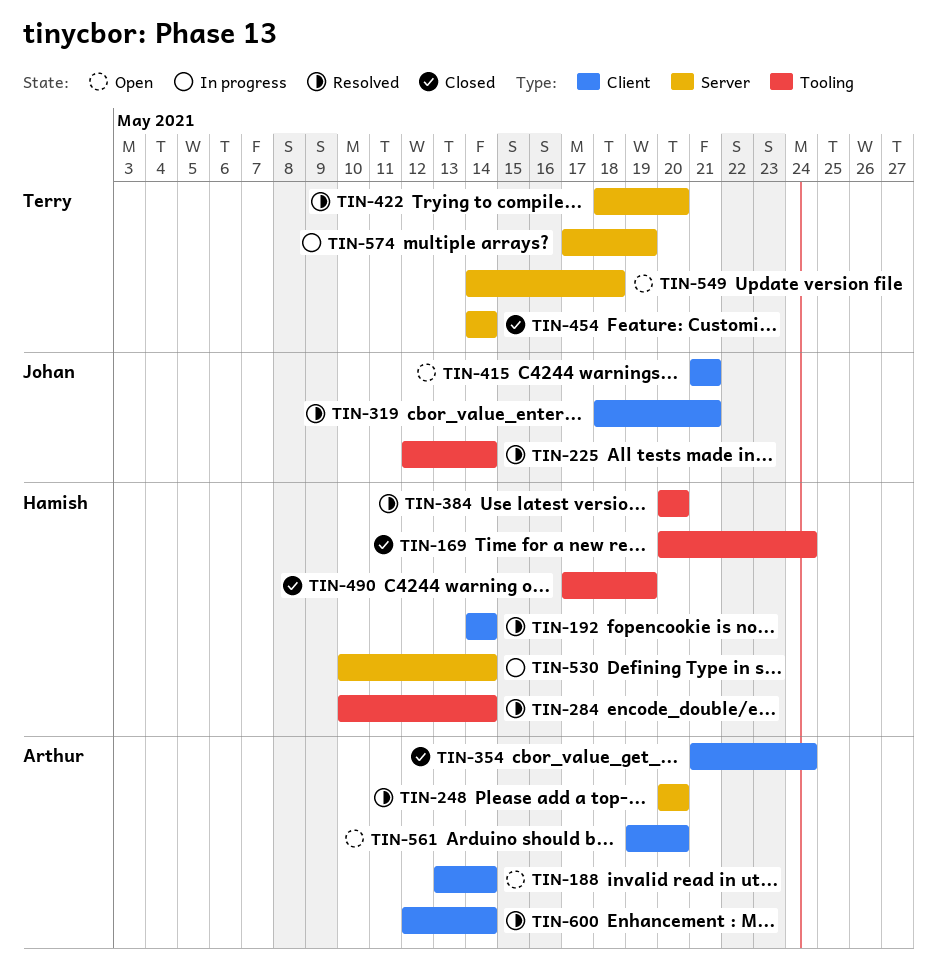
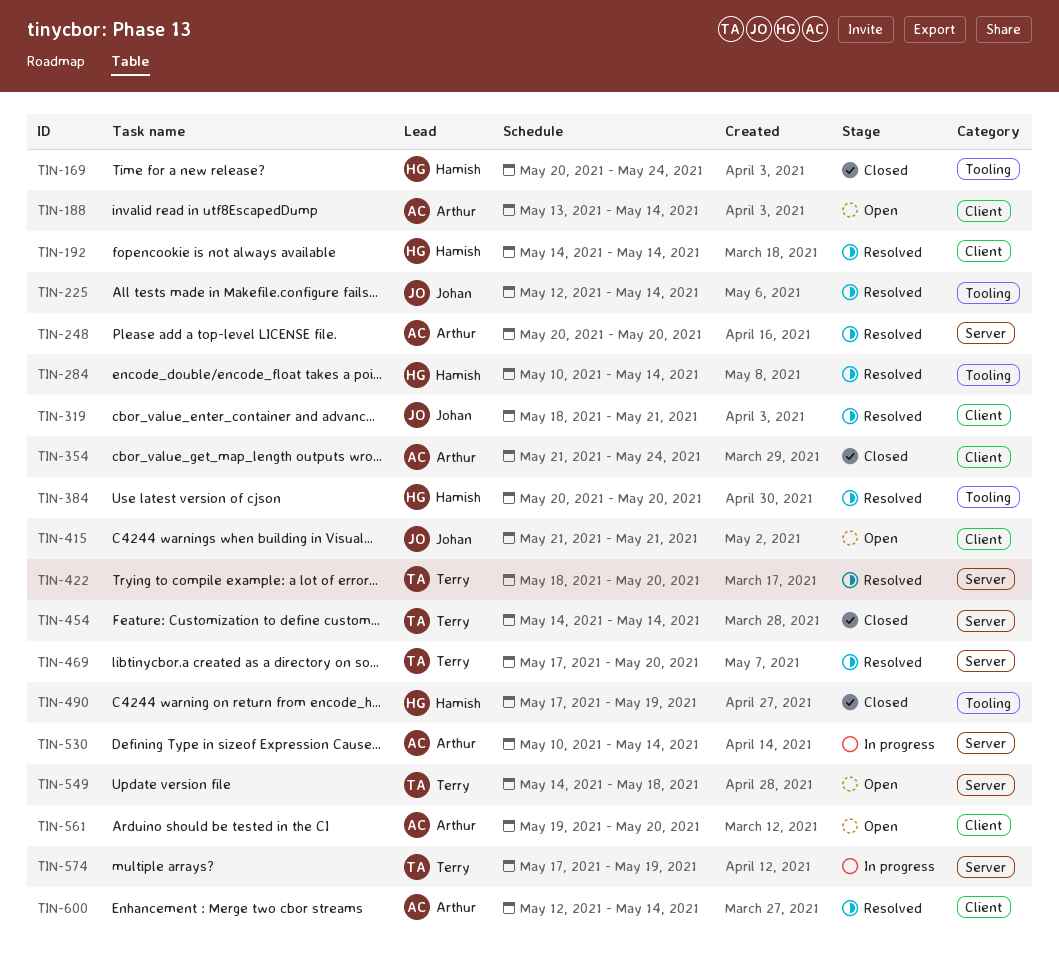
TIN-469: none -> present
TIN-530, owner: Hamish -> Arthur

